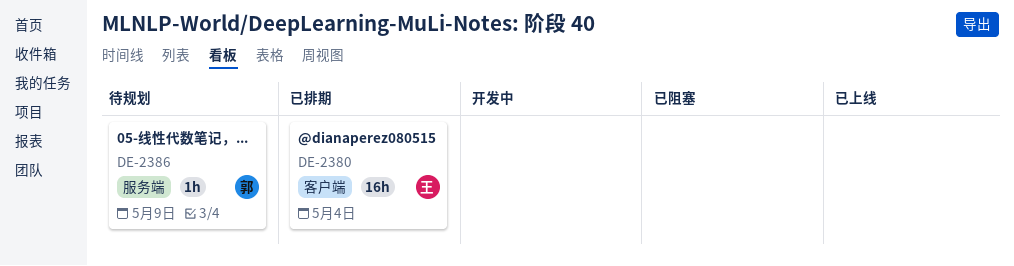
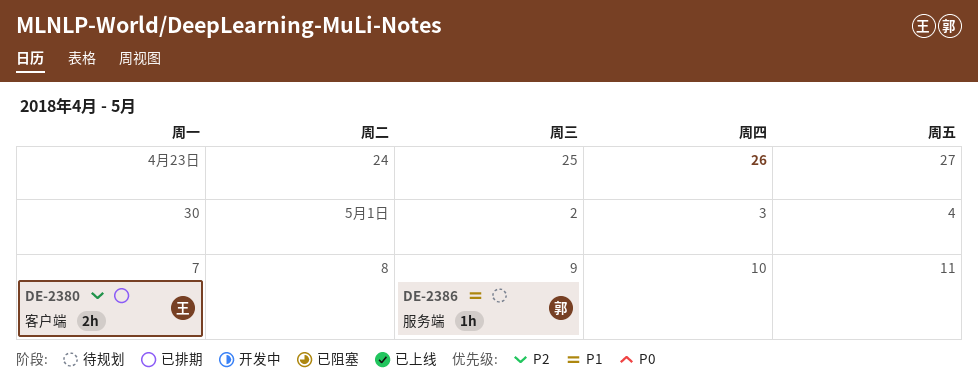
DE-2380, estimate: 16h -> 2h
DE-2380, due: May 4 -> May 7

